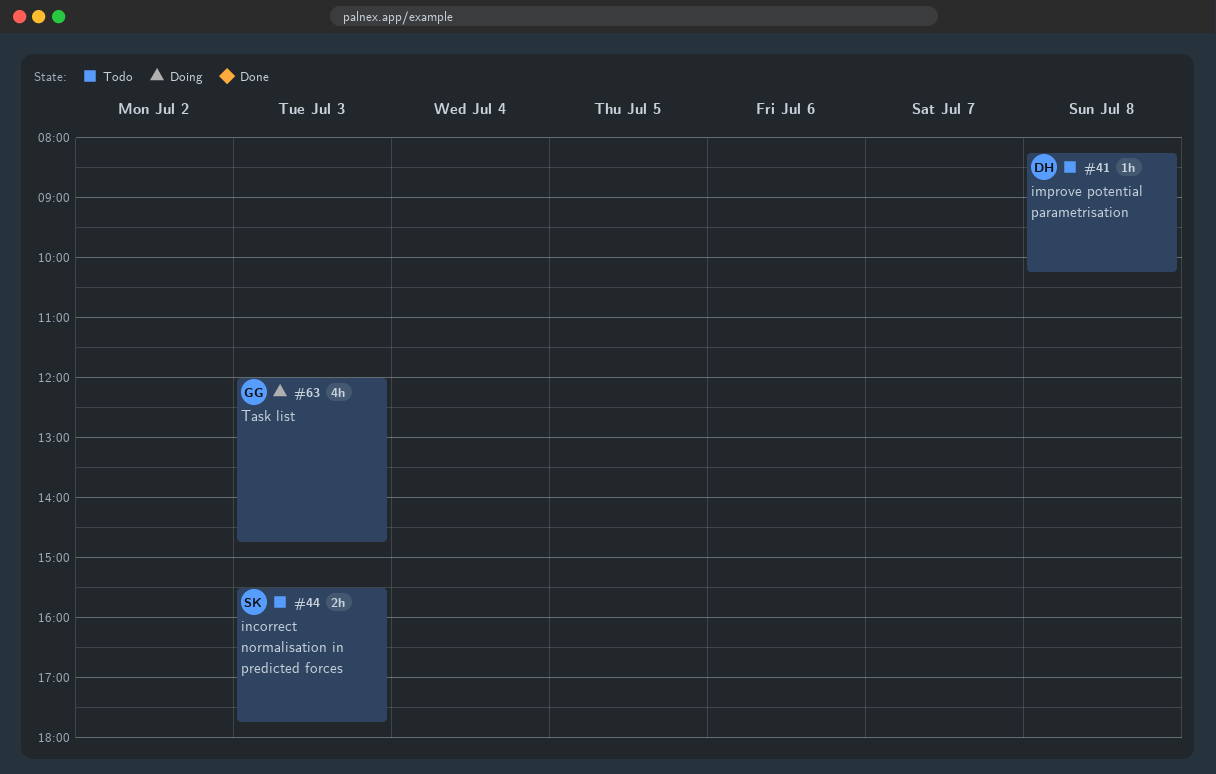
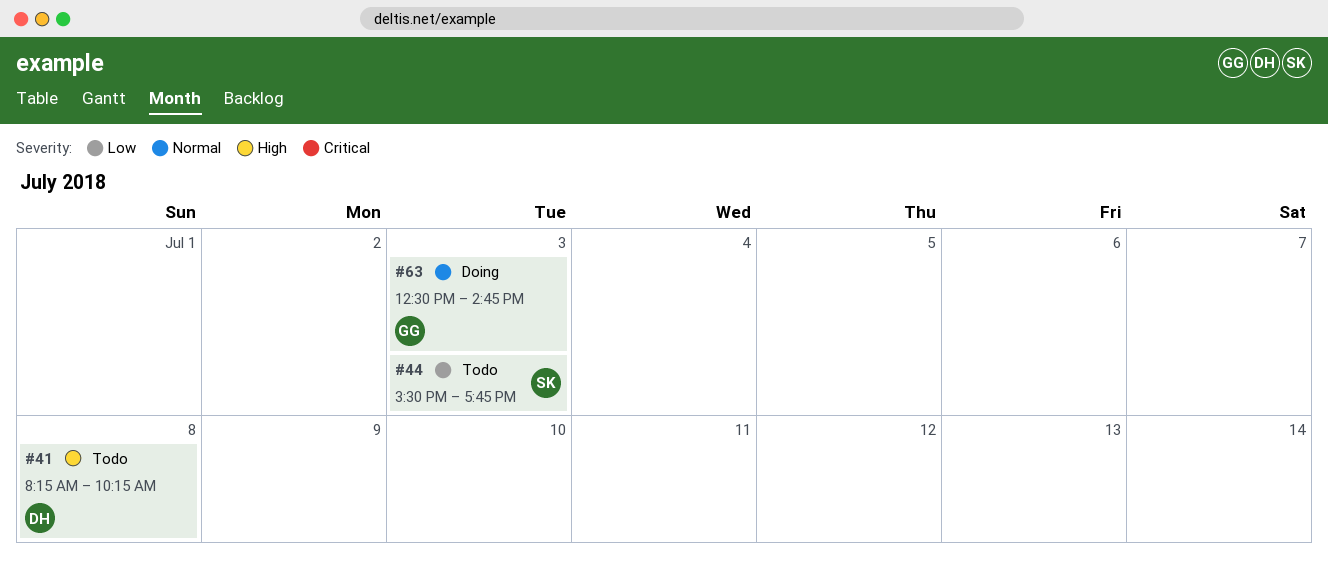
#63, begins: 12:00 -> 12:30

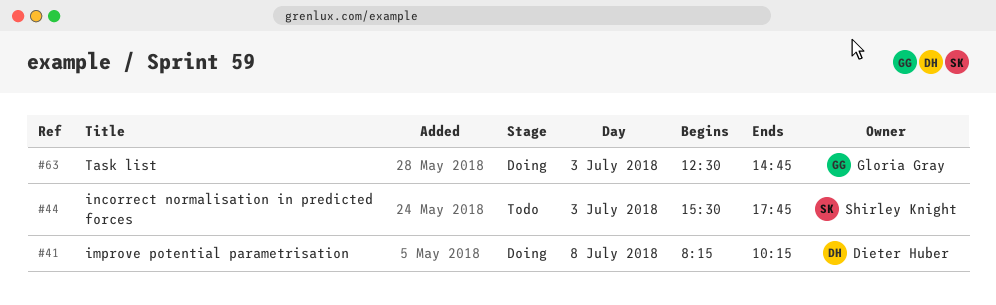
#41, status: Todo -> Doing

